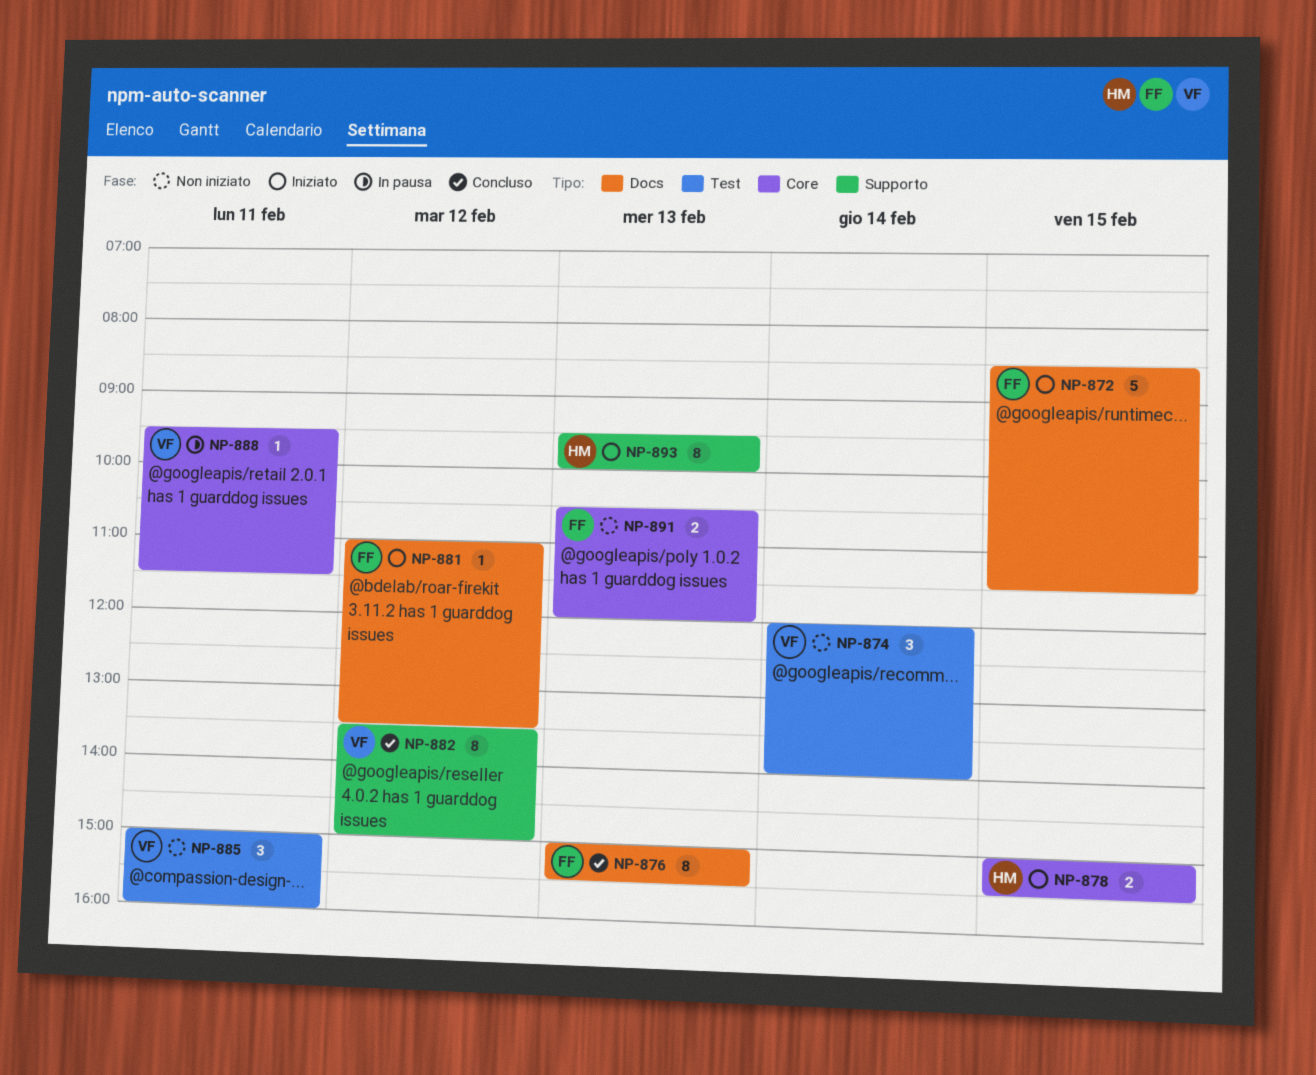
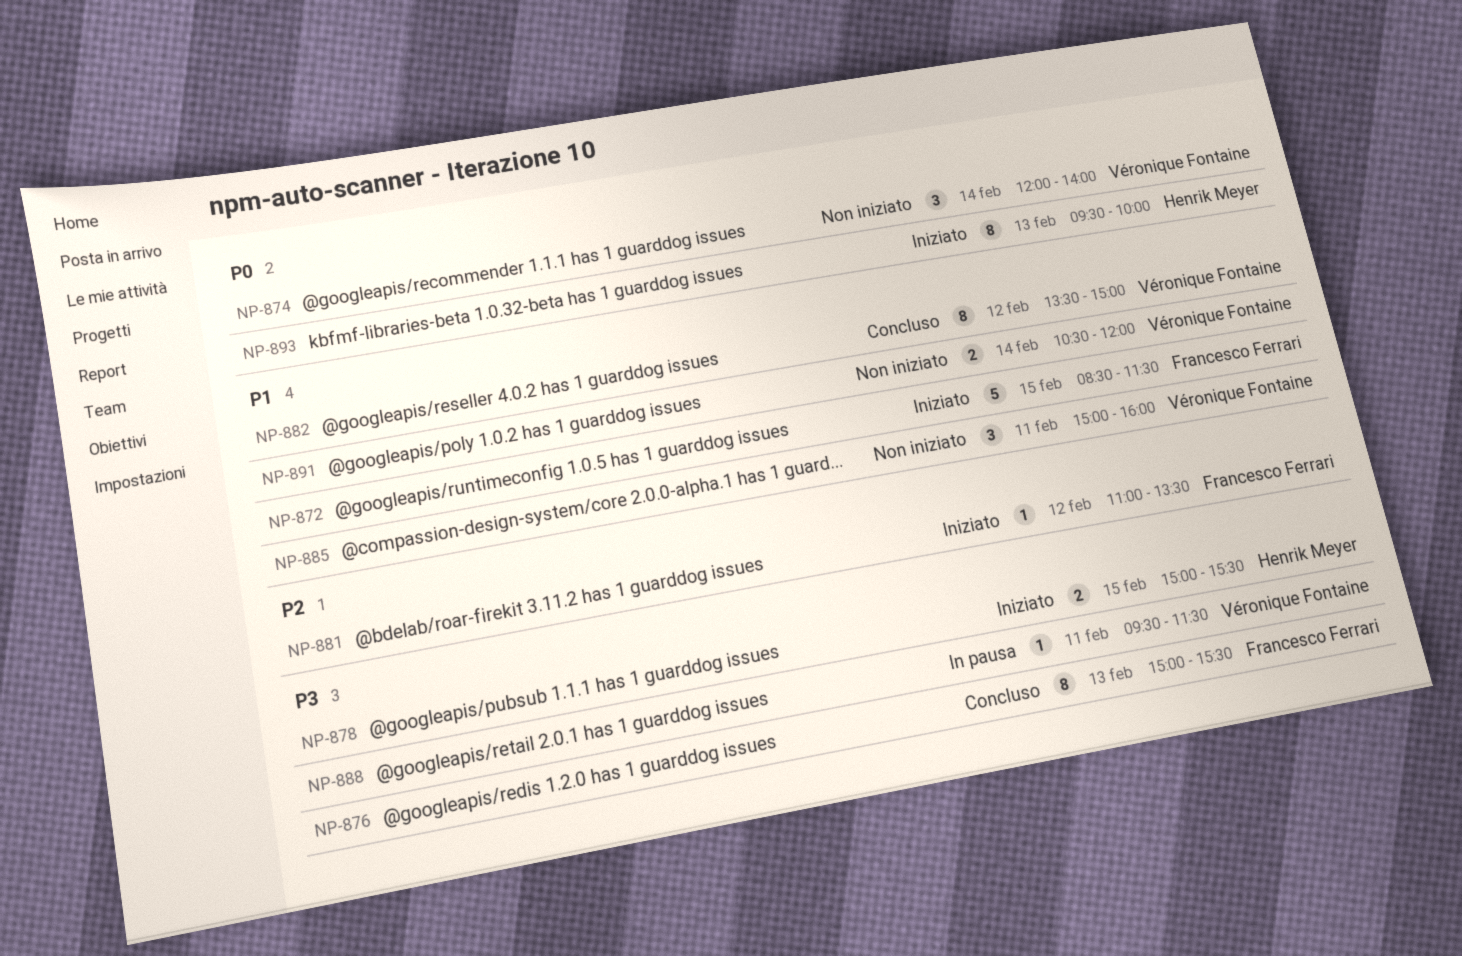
NP-891, owner: Francesco Ferrari -> Véronique Fontaine
NP-891, day: Feb 13 -> Feb 14

